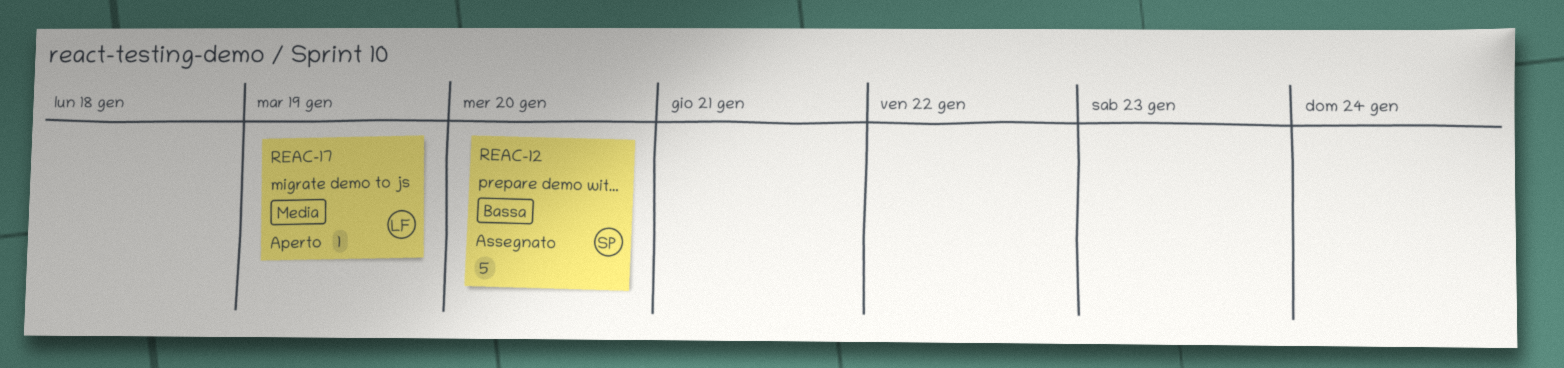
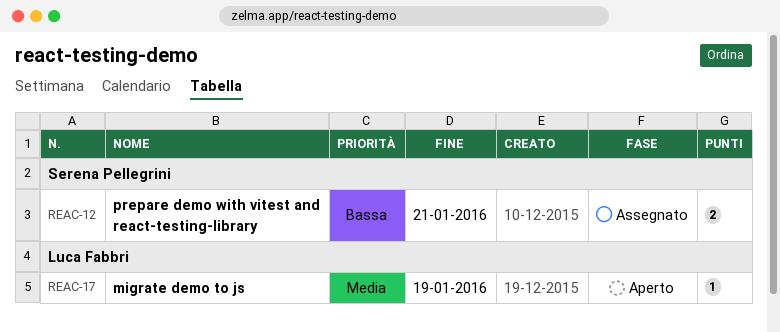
REAC-12, estimate: 5 -> 2
REAC-12, due: Jan 20 -> Jan 21

